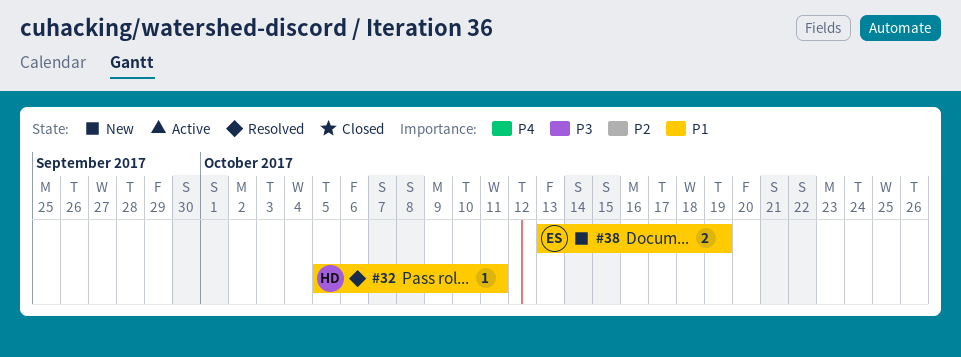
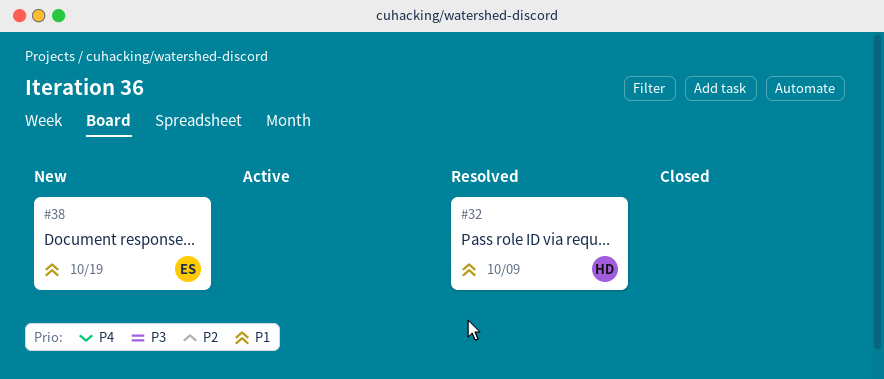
#32, due: Oct 11 -> Oct 9

